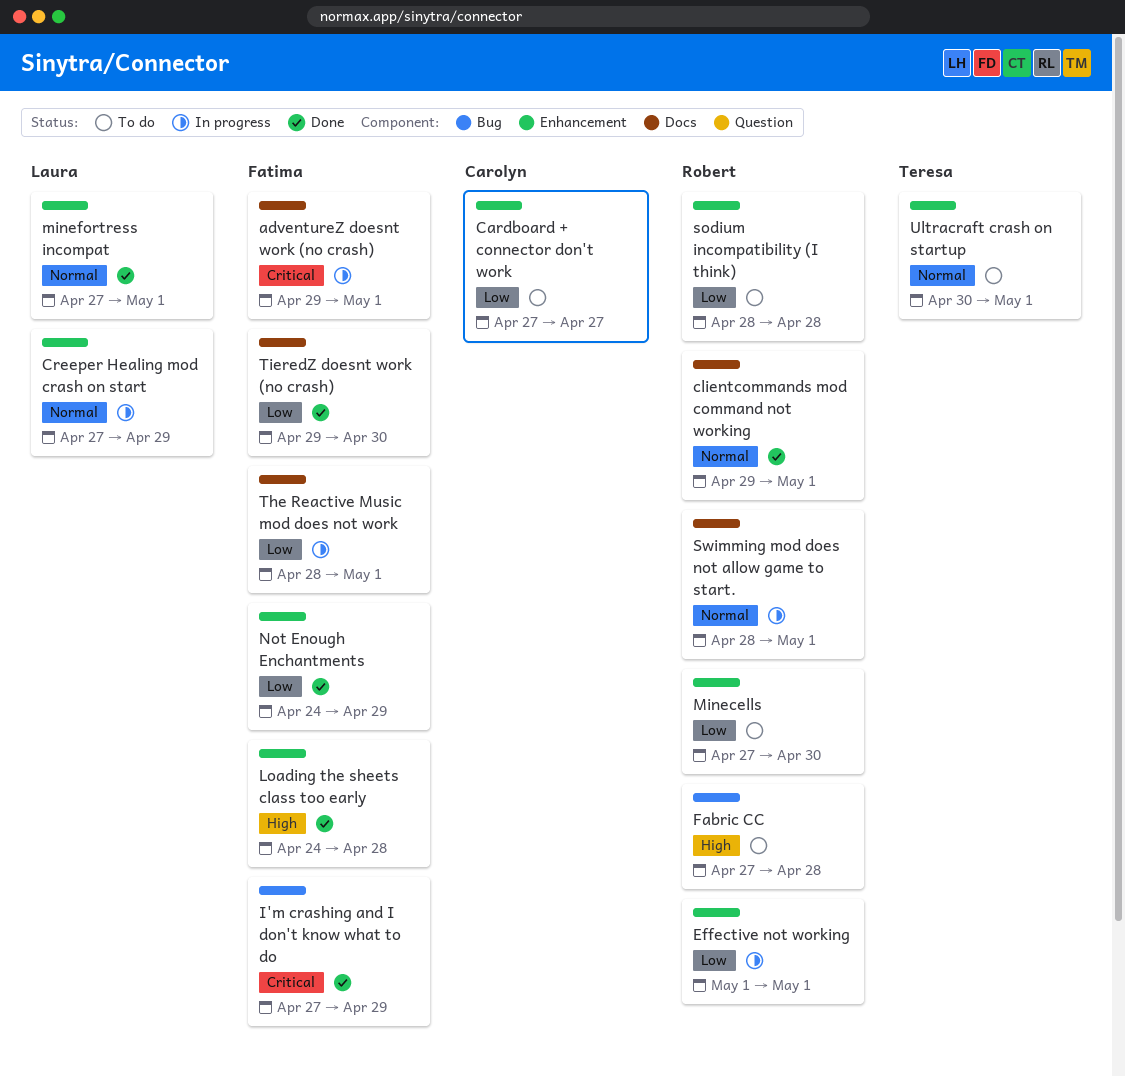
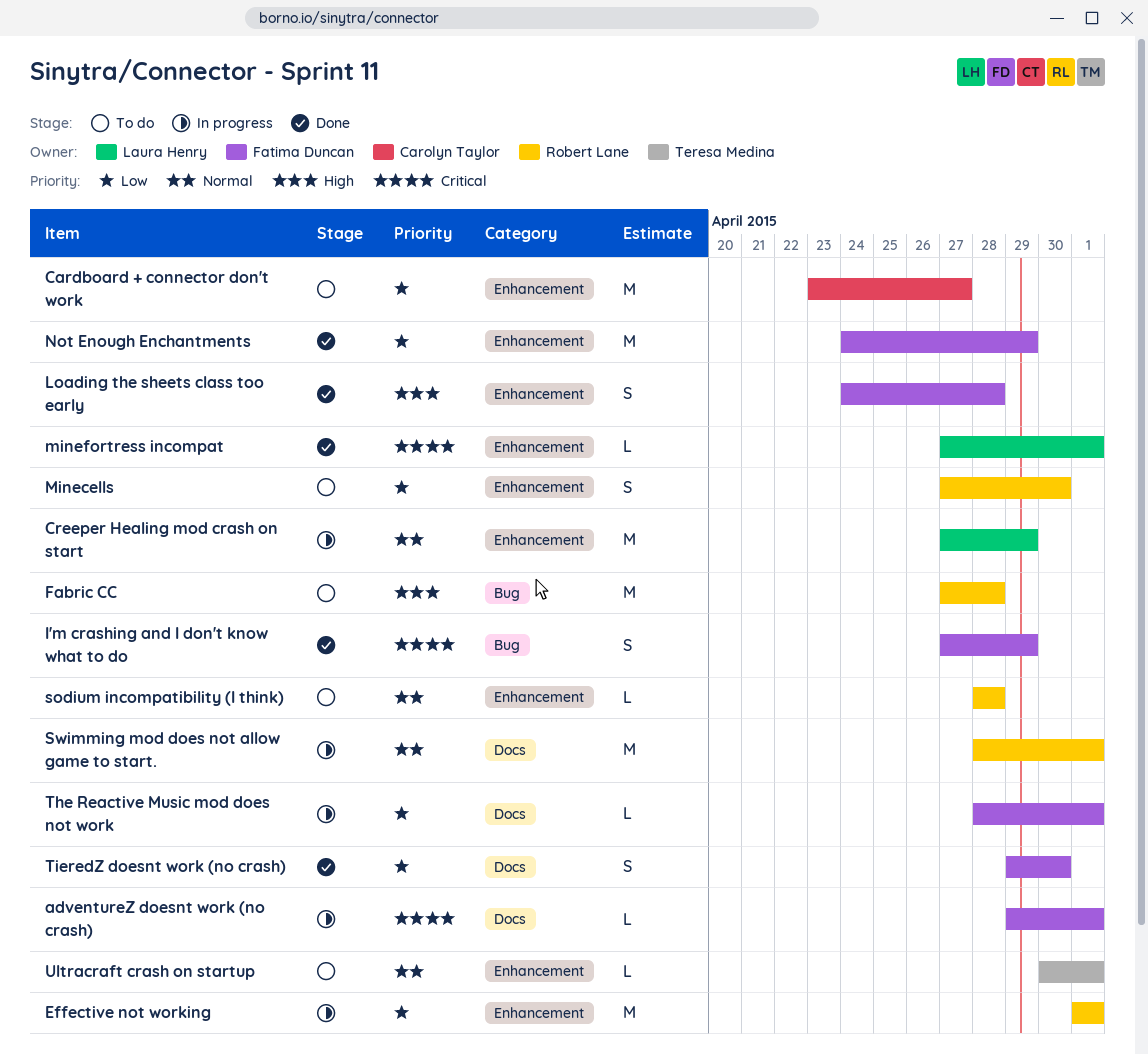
Cardboard + connector don't work, start: Apr 27 -> Apr 23
clientcommands mod command not working: present -> none
minefortress incompat, priority: Normal -> Critical
sodium incompatibility (I think), priority: Low -> Normal

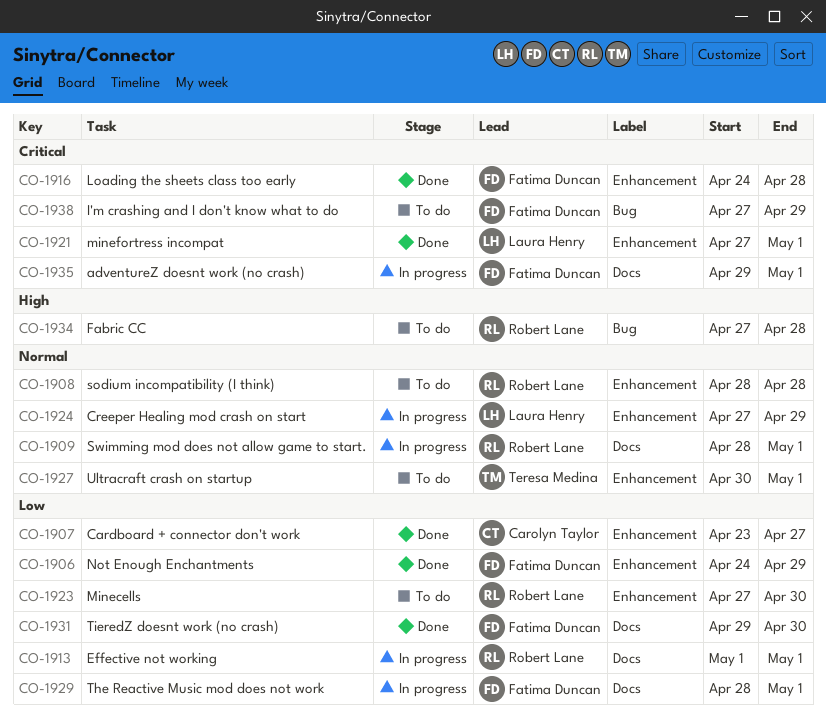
Cardboard + connector don't work, status: To do -> Done
Effective not working, label: Enhancement -> Docs
I'm crashing and I don't know what to do, status: Done -> To do
Loading the sheets class too early, priority: High -> Critical

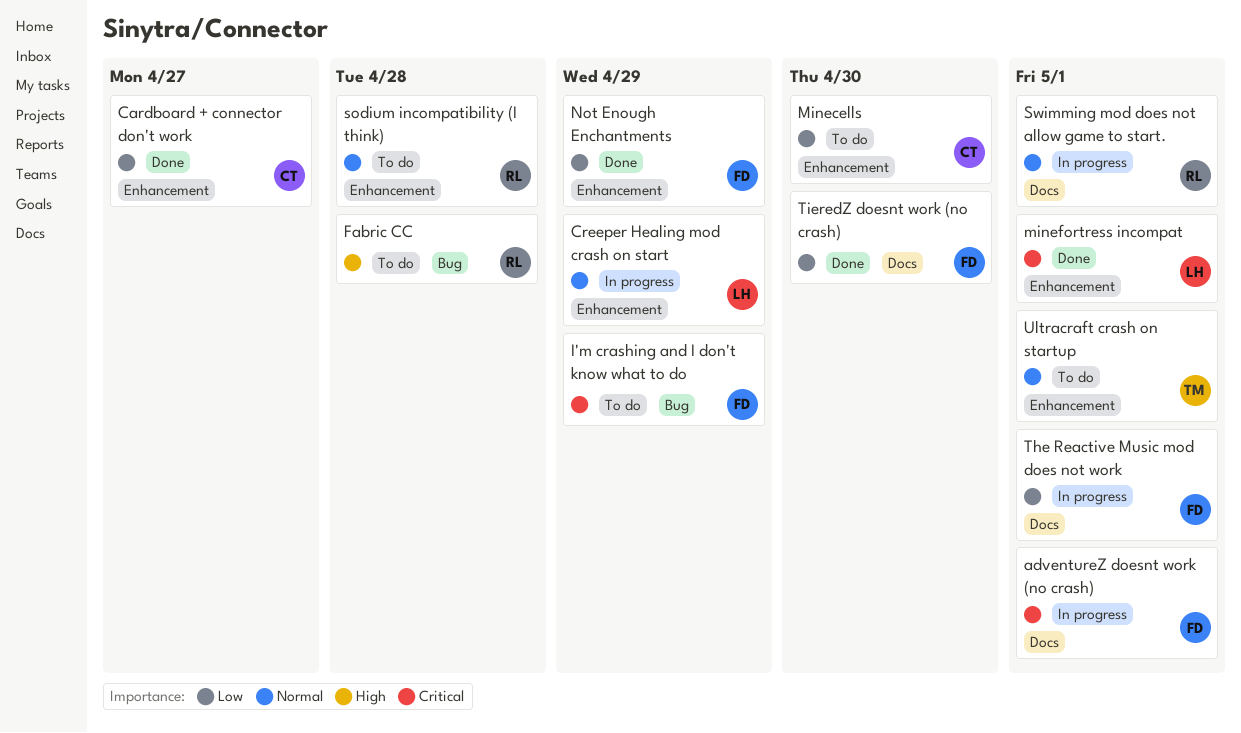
Effective not working: present -> none
Loading the sheets class too early: present -> none
Minecells, owner: Robert Lane -> Carolyn Taylor

